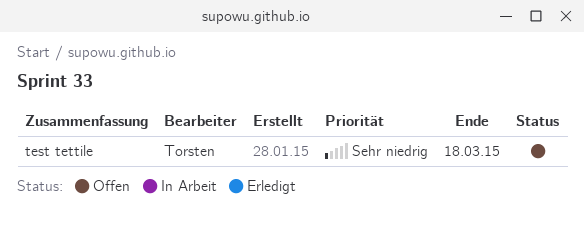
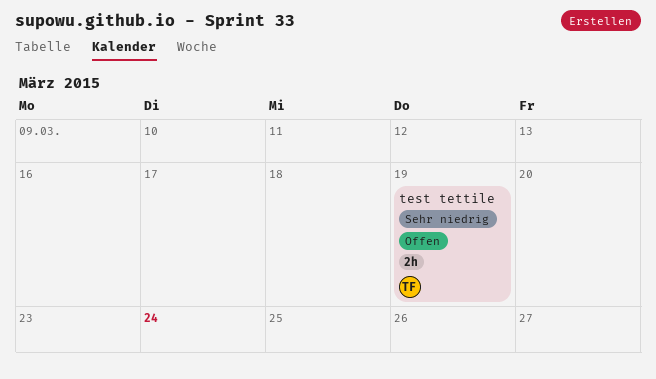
test tettile, due: Mar 18 -> Mar 19

